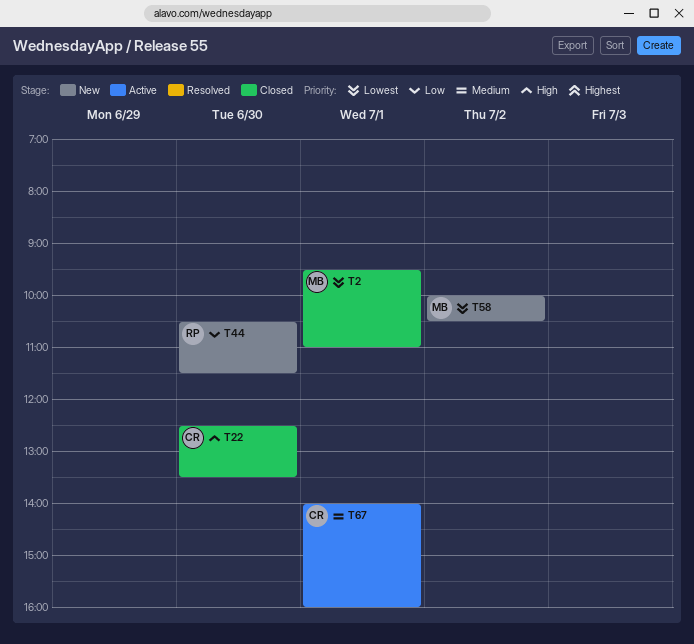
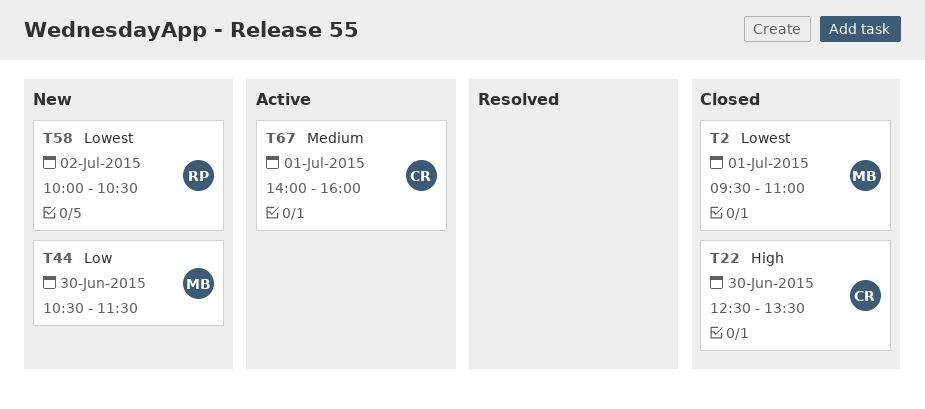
T44, owner: RP -> MB
T58, owner: MB -> RP

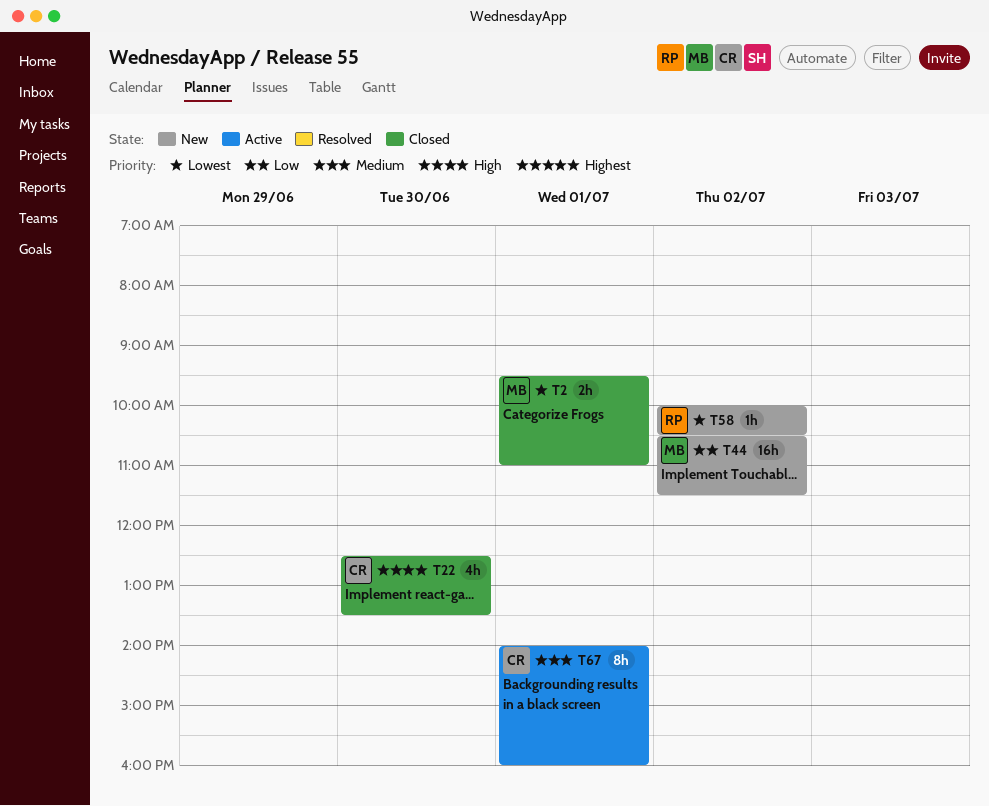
T44, day: Jun 30 -> Jul 2

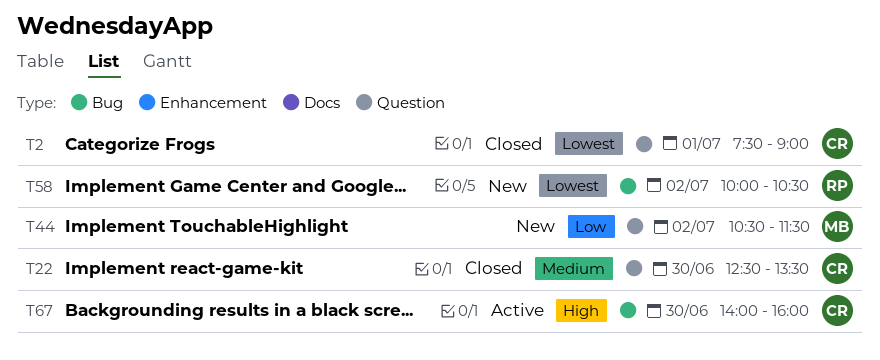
T2, owner: MB -> CR
T2, begins: 09:30 -> 07:30
T2, ends: 11:00 -> 09:00
T22, priority: High -> Medium
T67, priority: Medium -> High
T67, day: Jul 1 -> Jun 30

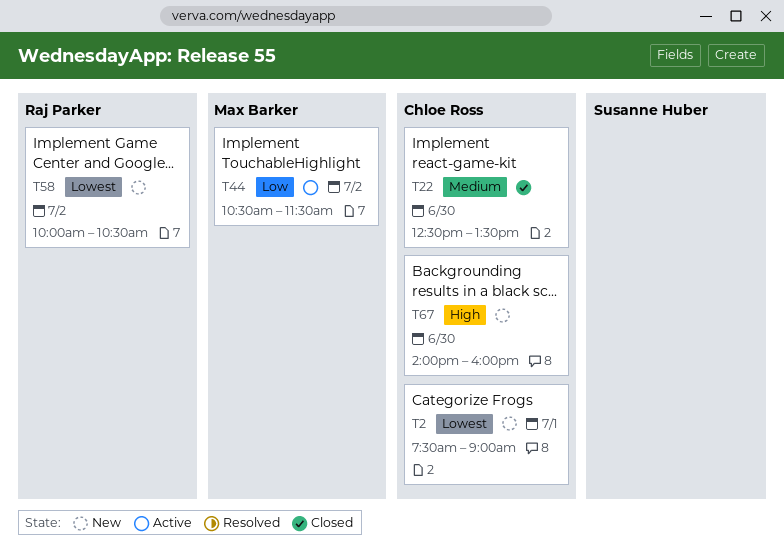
T2, status: Closed -> New
T44, status: New -> Active
T67, status: Active -> New

